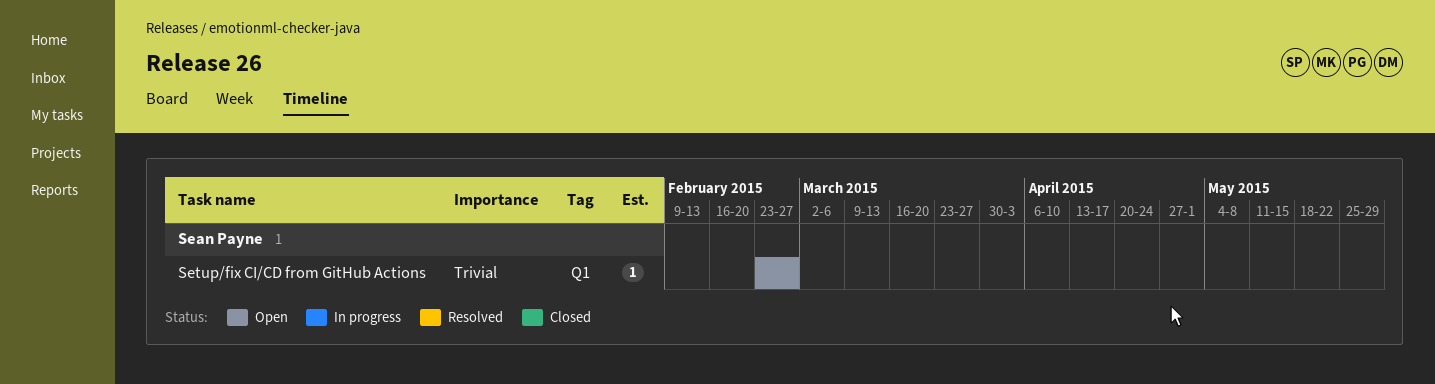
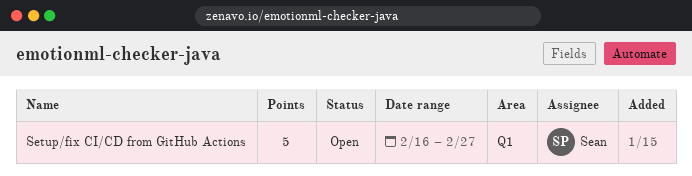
Setup/fix CI/CD from GitHub Actions, estimate: 1 -> 5
Setup/fix CI/CD from GitHub Actions, start: Feb 23 -> Feb 16

